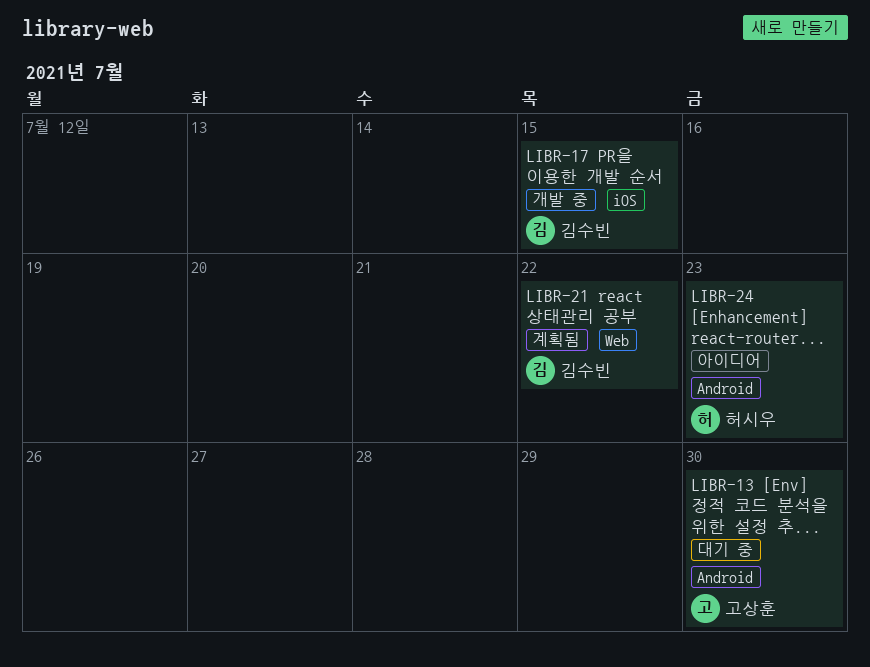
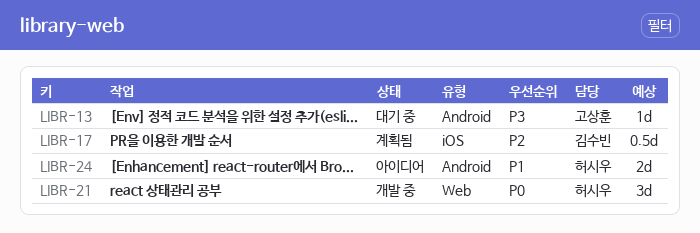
LIBR-17, status: 개발 중 -> 계획됨
LIBR-21, status: 계획됨 -> 개발 중
LIBR-21, owner: 김수빈 -> 허시우

